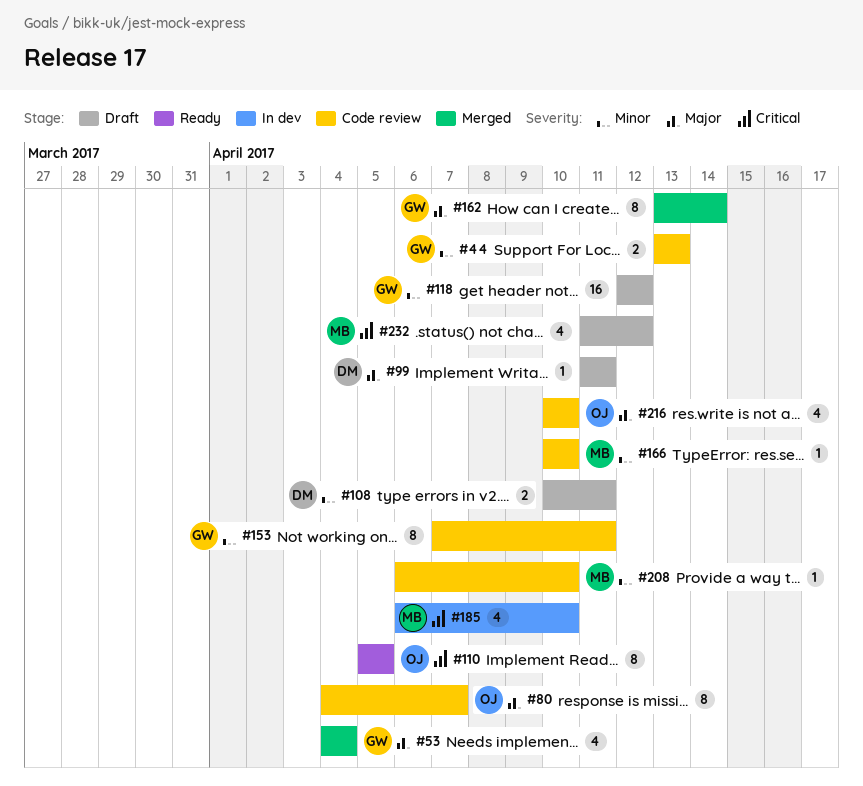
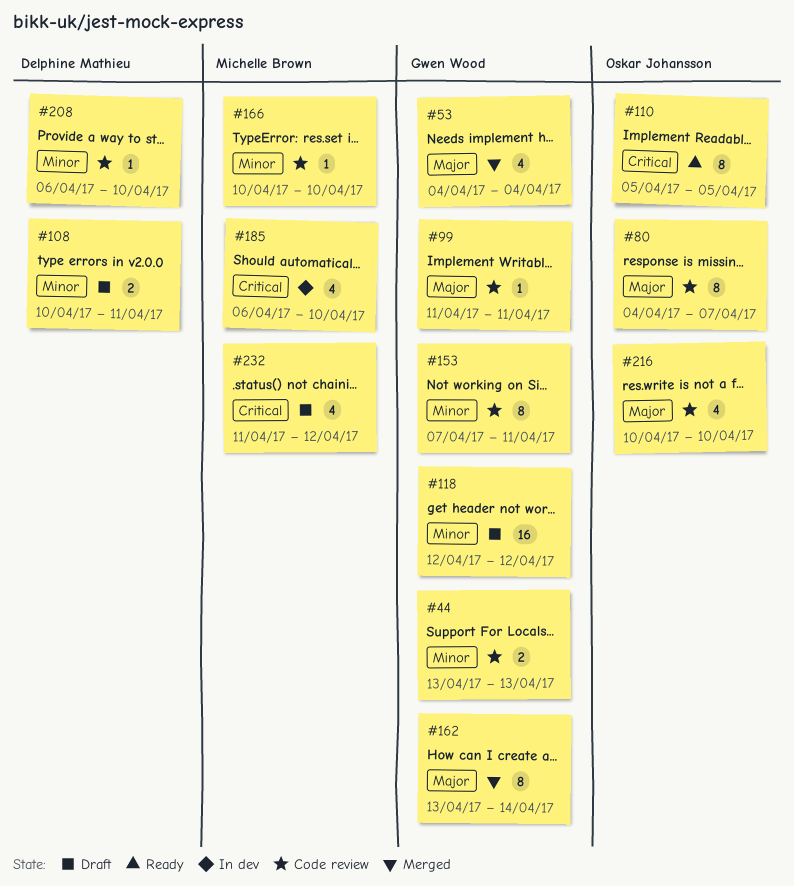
#99, status: Draft -> Code review
#99, owner: Delphine Mathieu -> Gwen Wood
#208, owner: Michelle Brown -> Delphine Mathieu

